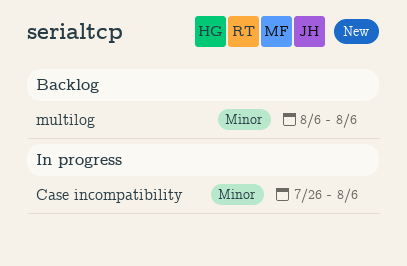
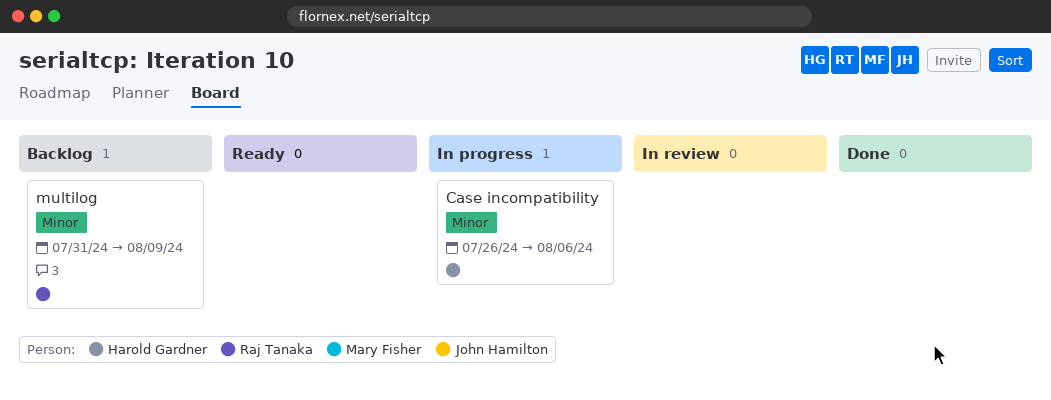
multilog, start: Aug 6 -> Jul 31
multilog, due: Aug 6 -> Aug 9

